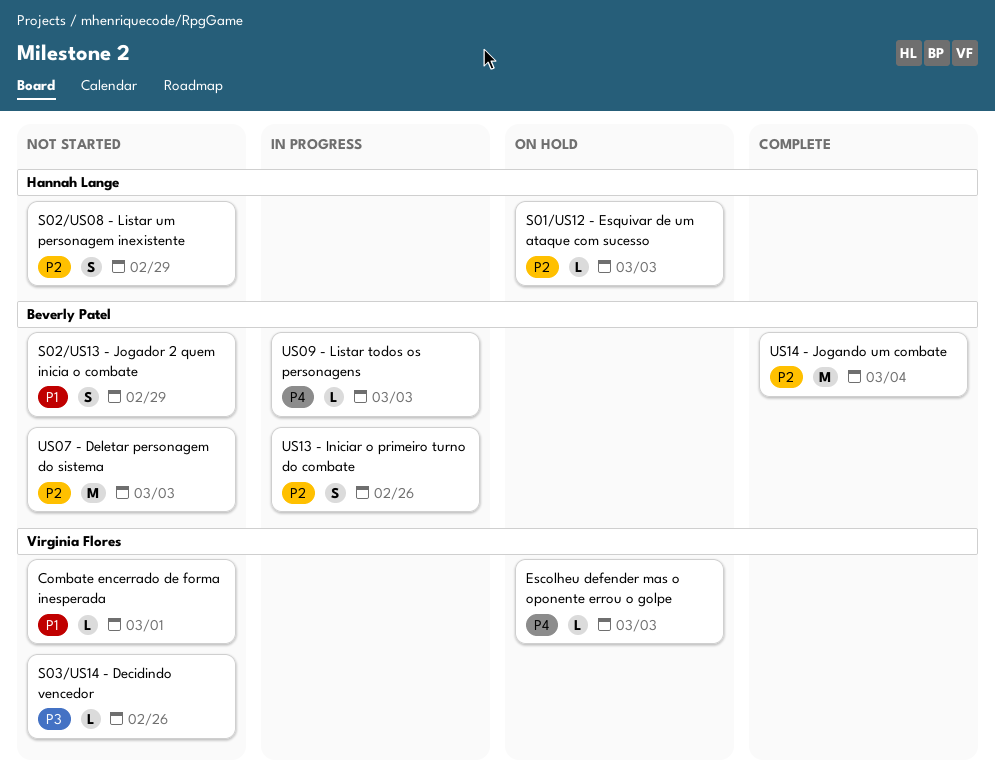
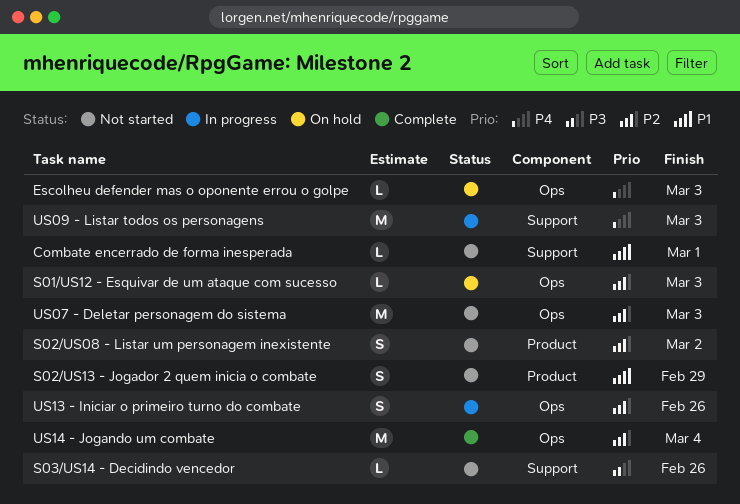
S02/US08 - Listar um personagem inexistente, due: Feb 29 -> Mar 2
US09 - Listar todos os personagens, estimate: L -> M

